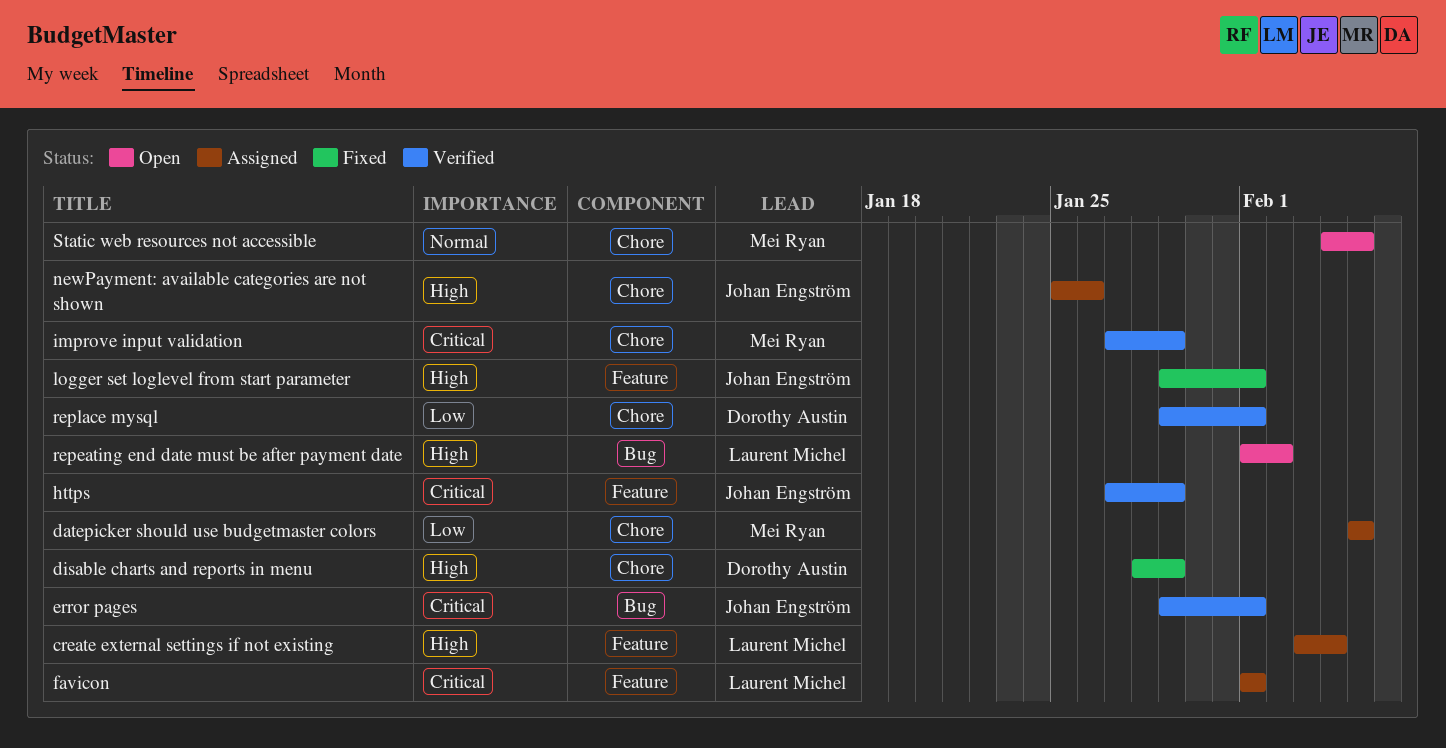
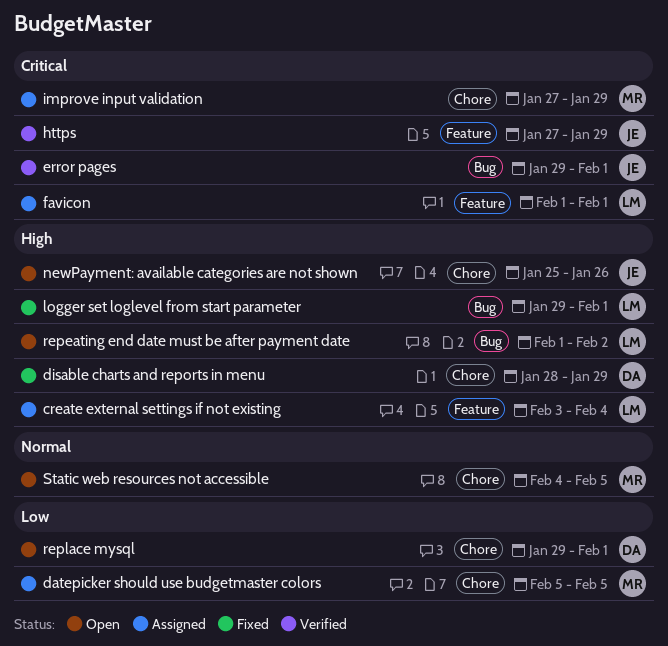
improve input validation, status: Verified -> Assigned
logger set loglevel from start parameter, owner: Johan Engström -> Laurent Michel
logger set loglevel from start parameter, label: Feature -> Bug
newPayment: available categories are not shown, status: Assigned -> Open
replace mysql, status: Verified -> Open

